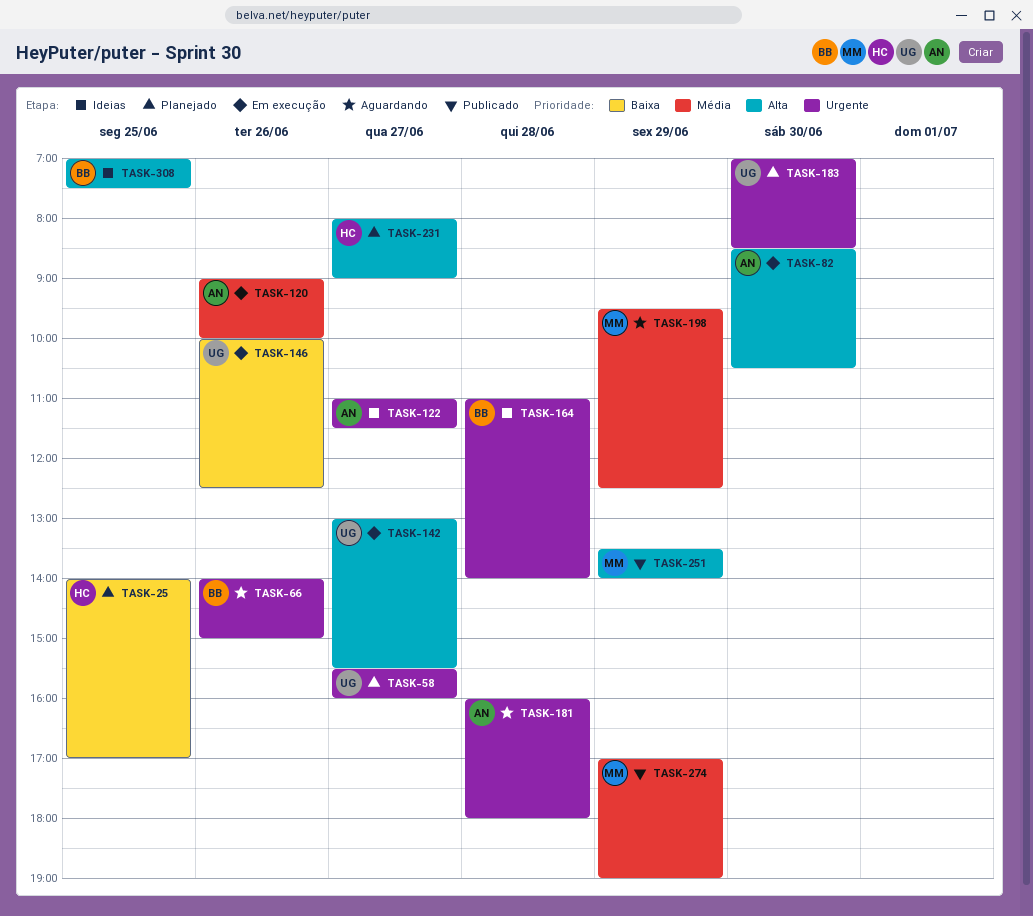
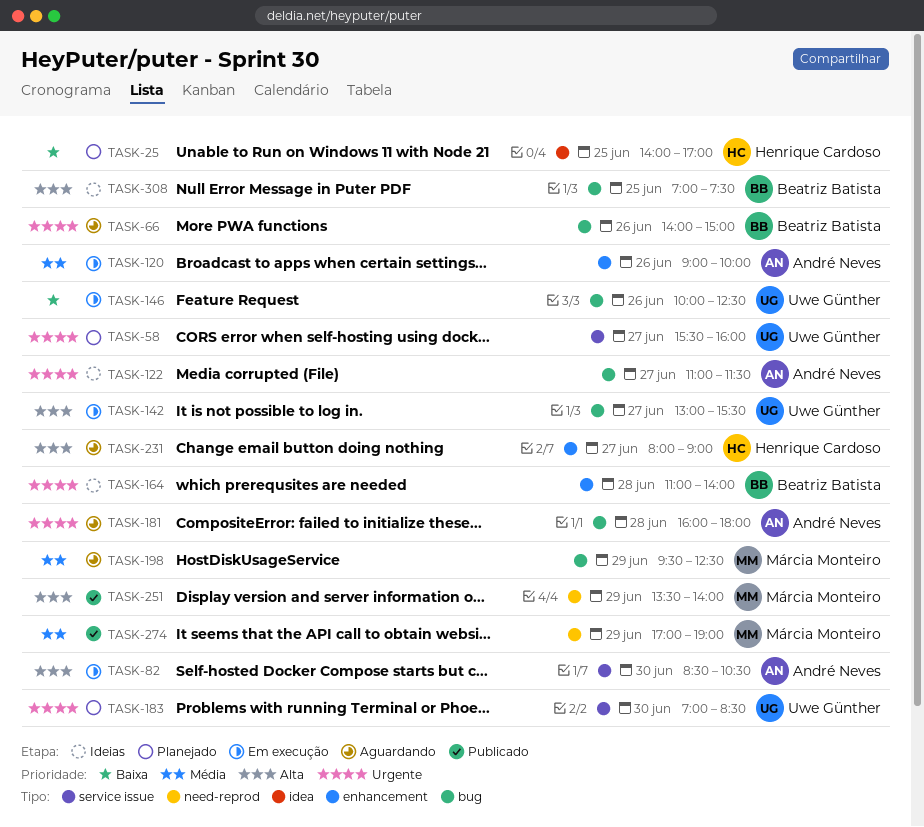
TASK-231, status: Planejado -> Aguardando

